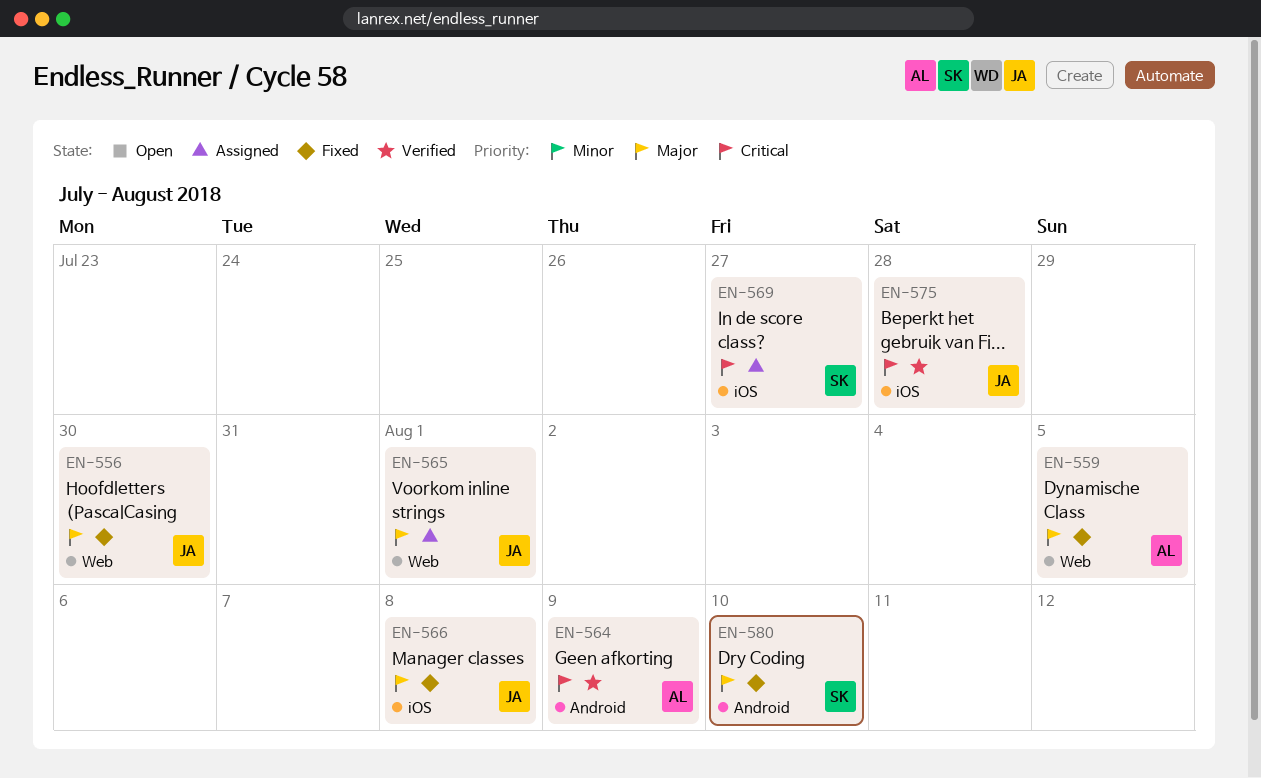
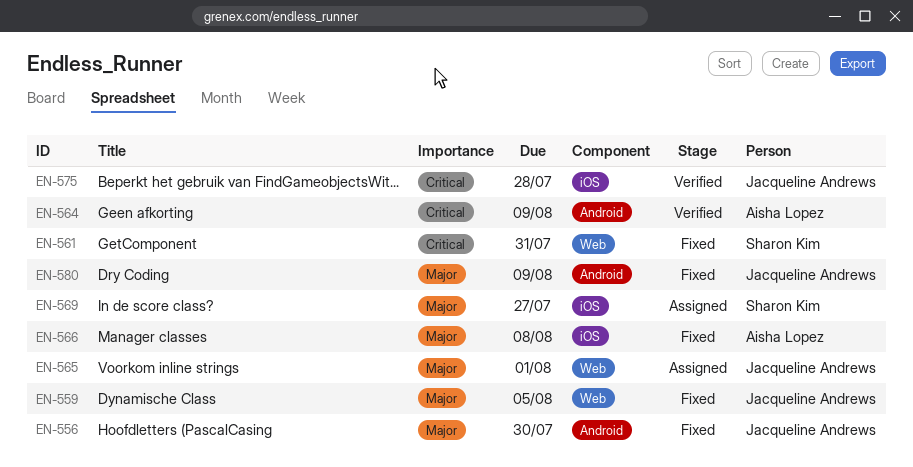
EN-556, label: Web -> Android
EN-559, owner: Aisha Lopez -> Jacqueline Andrews
EN-561: none -> present
EN-566, owner: Jacqueline Andrews -> Aisha Lopez
EN-569, priority: Critical -> Major
EN-580, owner: Sharon Kim -> Jacqueline Andrews
EN-580, due: Aug 10 -> Aug 9

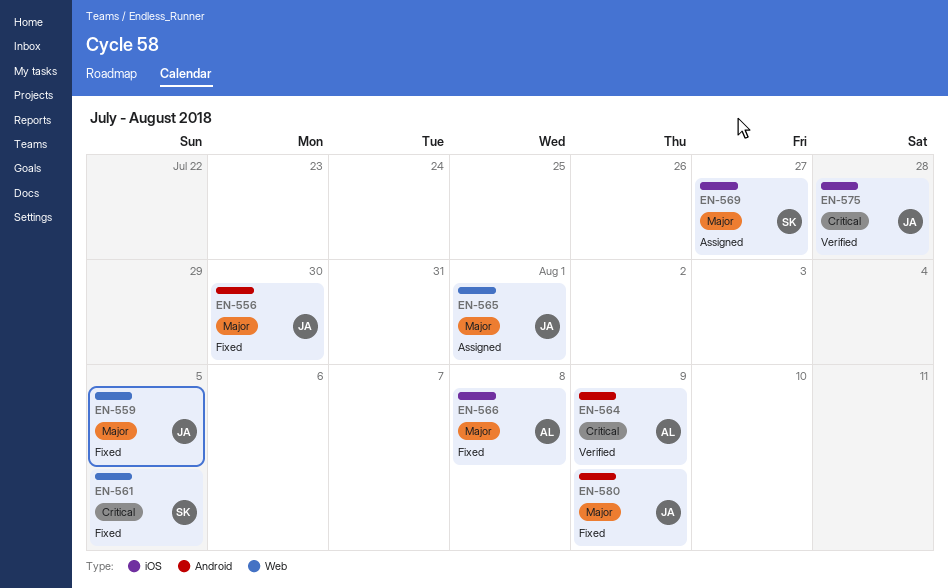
EN-561, due: Jul 31 -> Aug 5

